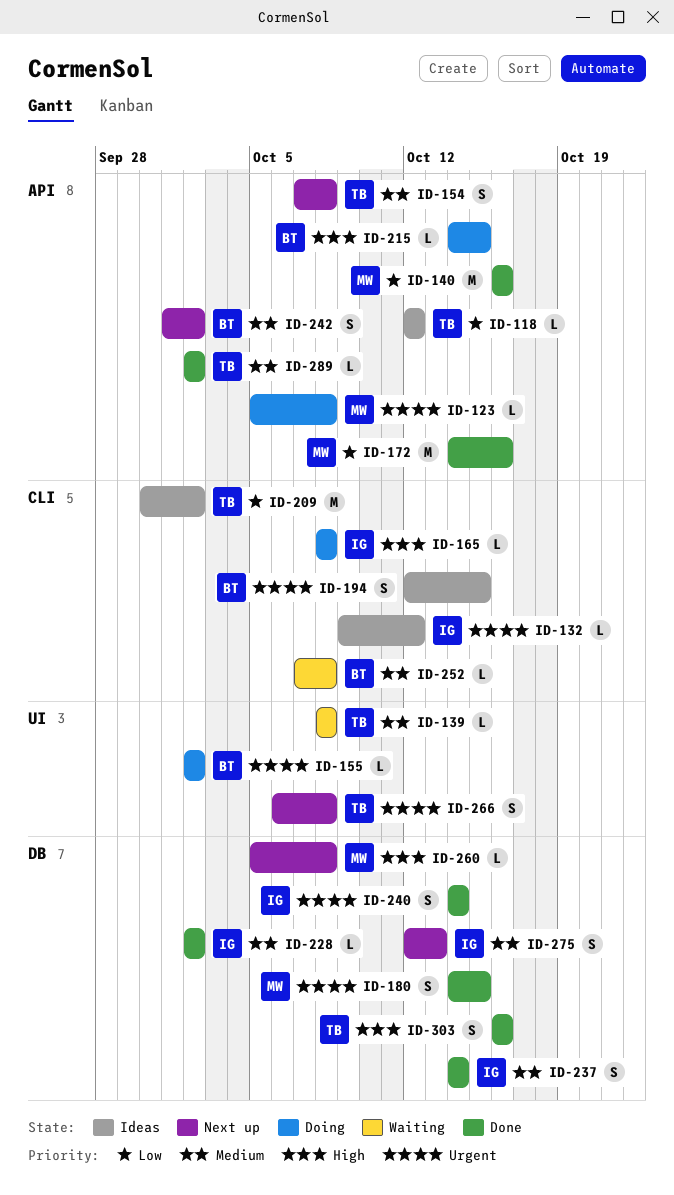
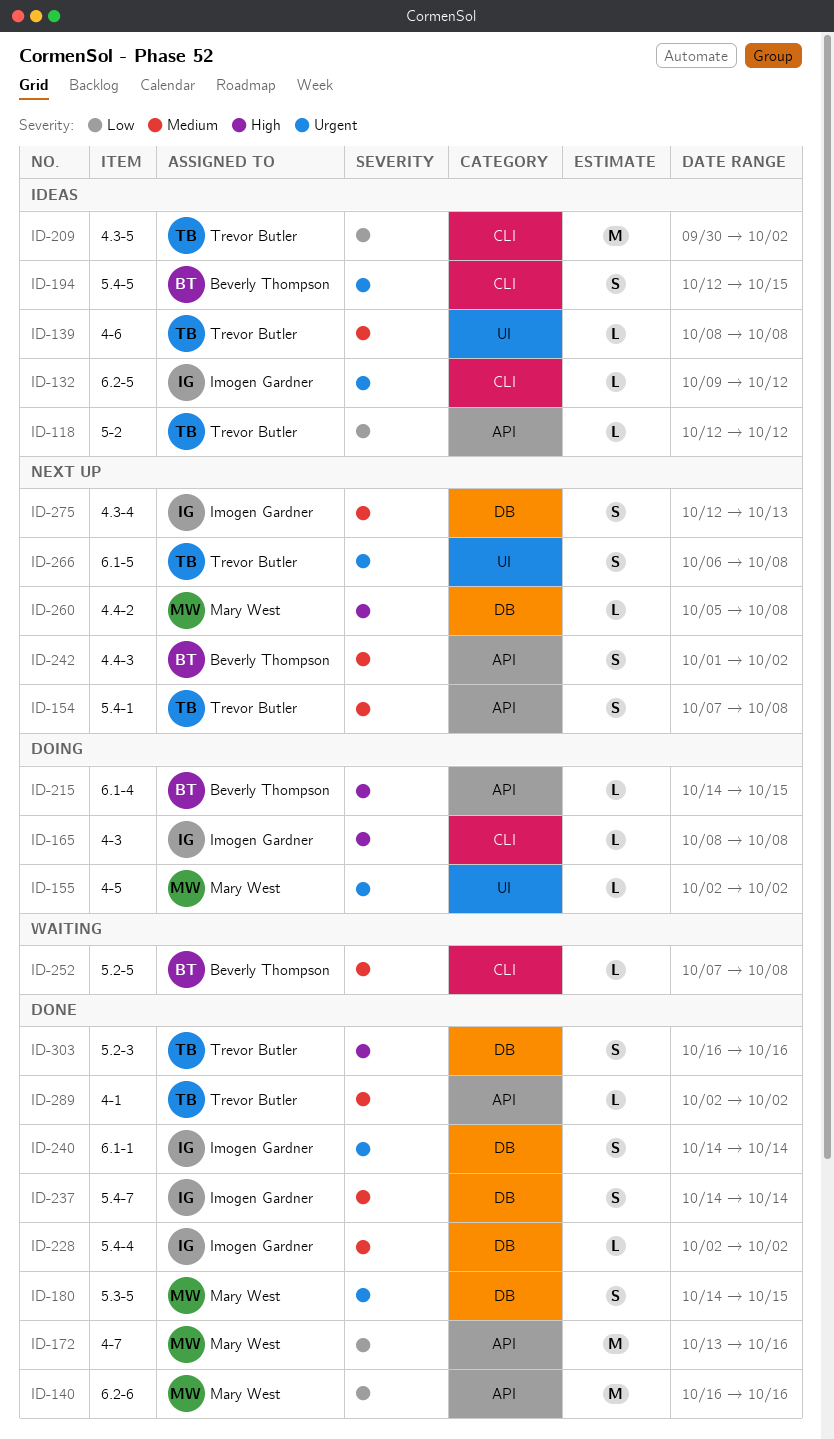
ID-123: present -> none
ID-139, status: Waiting -> Ideas
ID-155, owner: Beverly Thompson -> Mary West
ID-172, start: Oct 14 -> Oct 13

